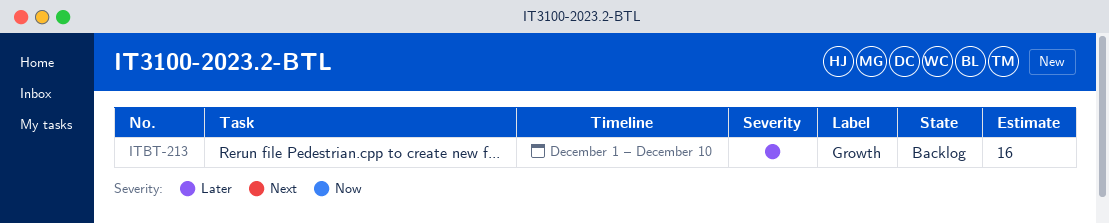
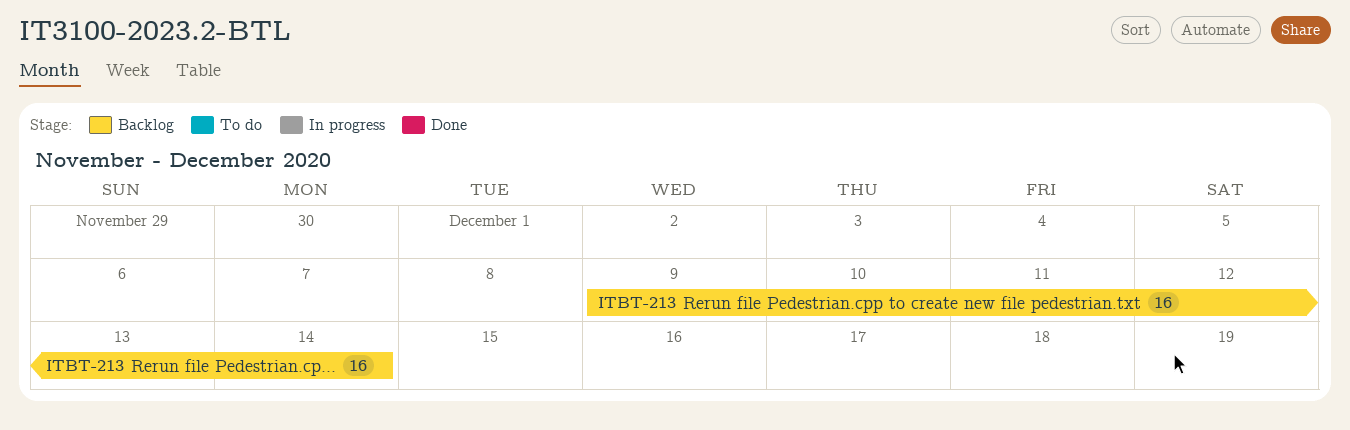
ITBT-213, start: Dec 1 -> Dec 9
ITBT-213, due: Dec 10 -> Dec 14

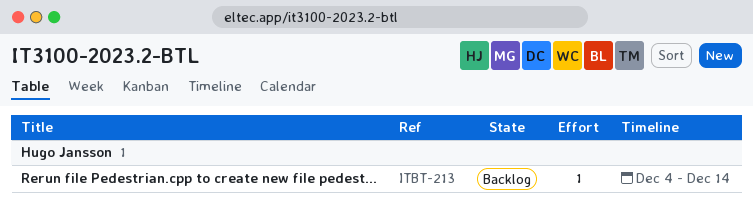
ITBT-213, estimate: 16 -> 1
ITBT-213, start: Dec 9 -> Dec 4

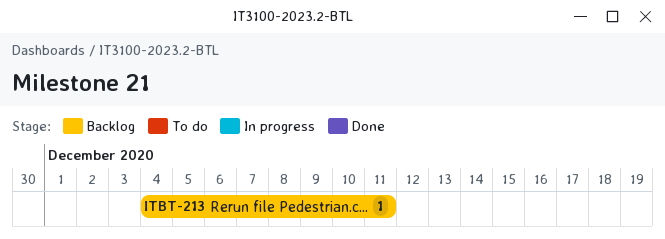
ITBT-213, due: Dec 14 -> Dec 11

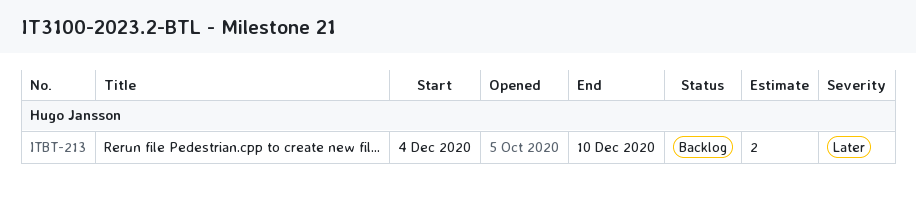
ITBT-213, estimate: 1 -> 2
ITBT-213, due: Dec 11 -> Dec 10

